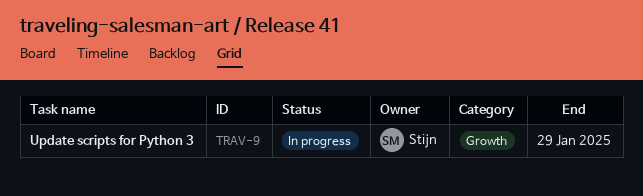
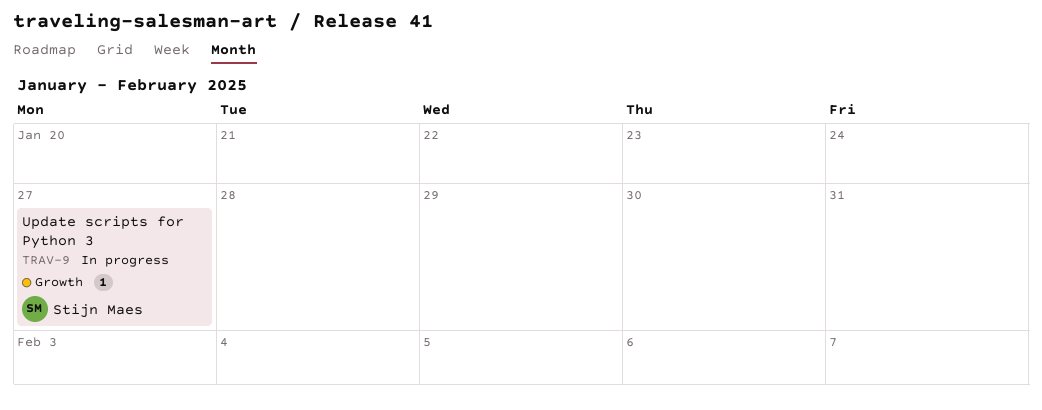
TRAV-9, due: Jan 29 -> Jan 27

